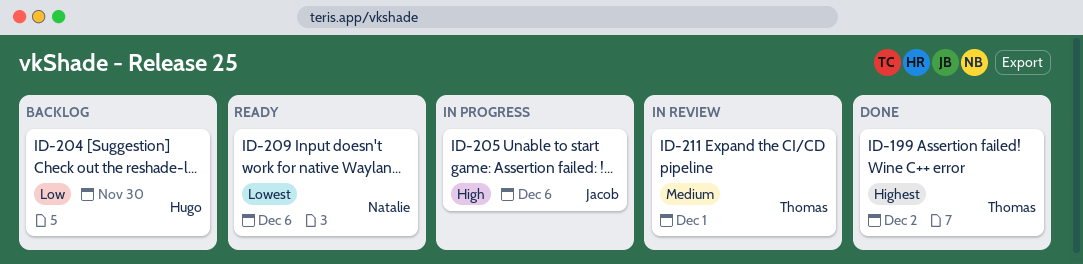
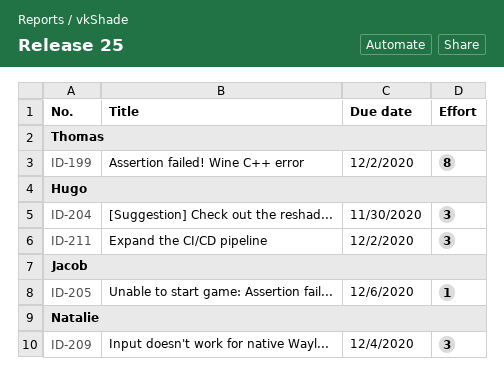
ID-209, due: Dec 6 -> Dec 4
ID-211, owner: Thomas -> Hugo
ID-211, due: Dec 1 -> Dec 2

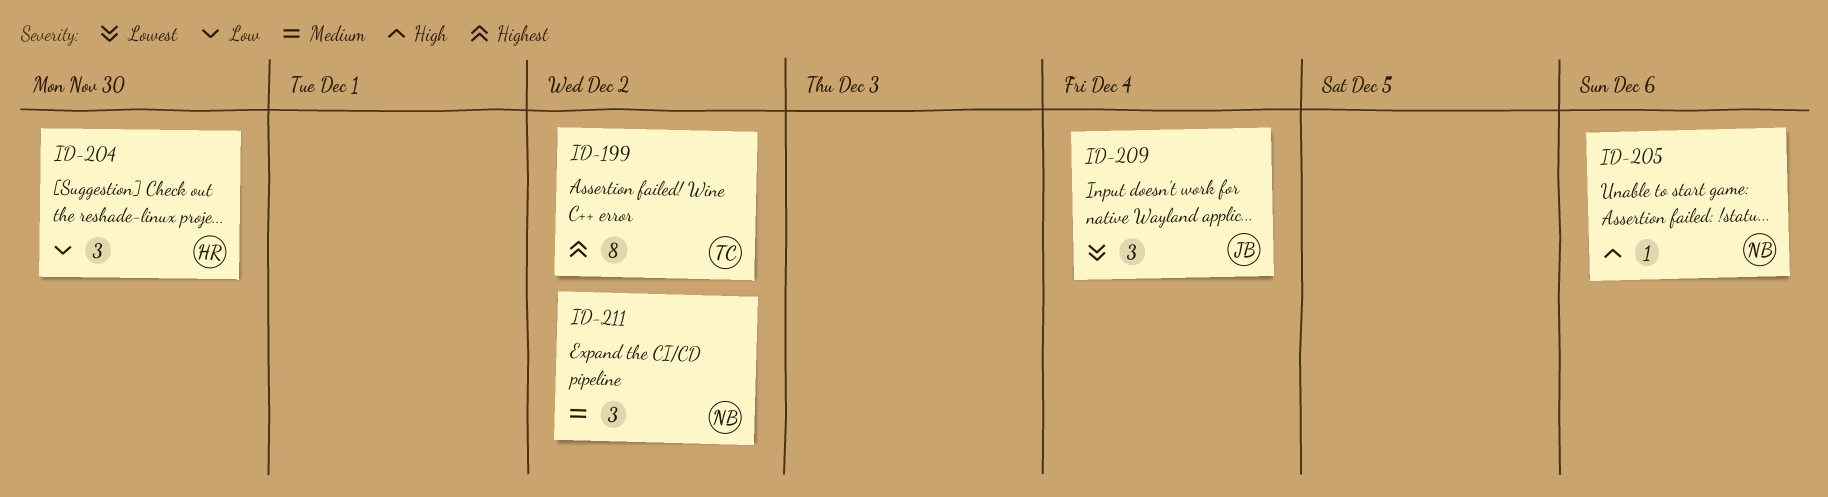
ID-205, owner: Jacob -> Natalie
ID-209, owner: Natalie -> Jacob
ID-211, owner: Hugo -> Natalie

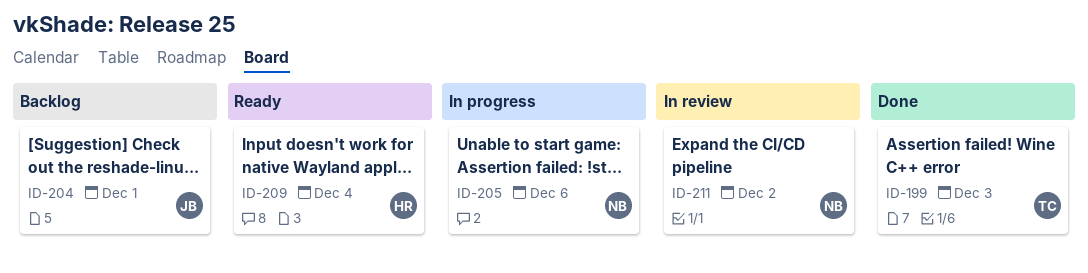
ID-199, due: Dec 2 -> Dec 3
ID-204, owner: HR -> JB
ID-204, due: Nov 30 -> Dec 1
ID-209, owner: JB -> HR

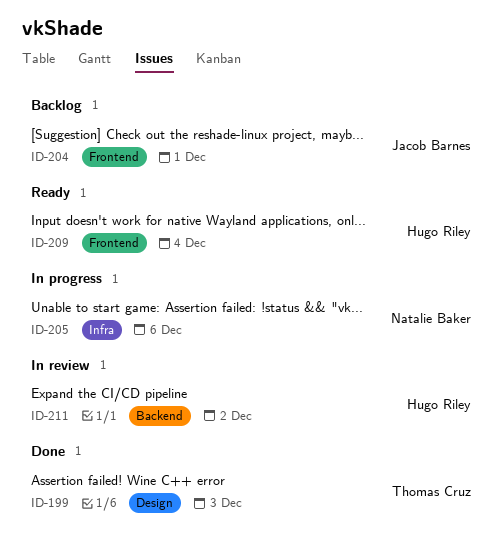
ID-211, owner: Natalie Baker -> Hugo Riley

